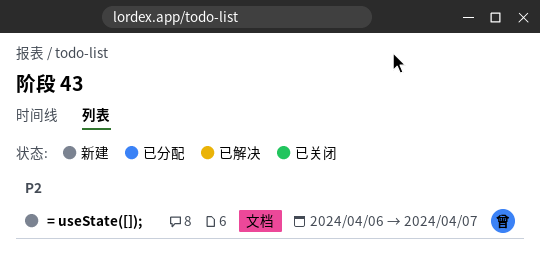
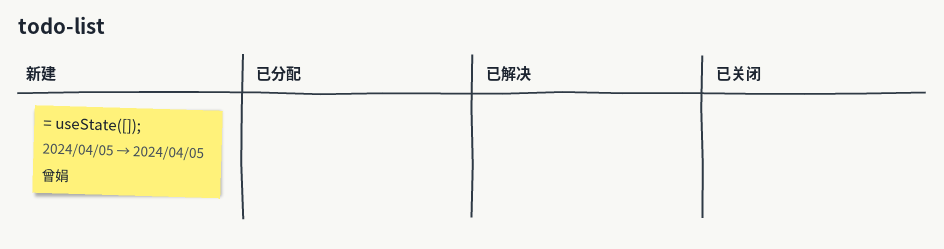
= useState([]);, start: Apr 6 -> Apr 5
= useState([]);, due: Apr 7 -> Apr 5

